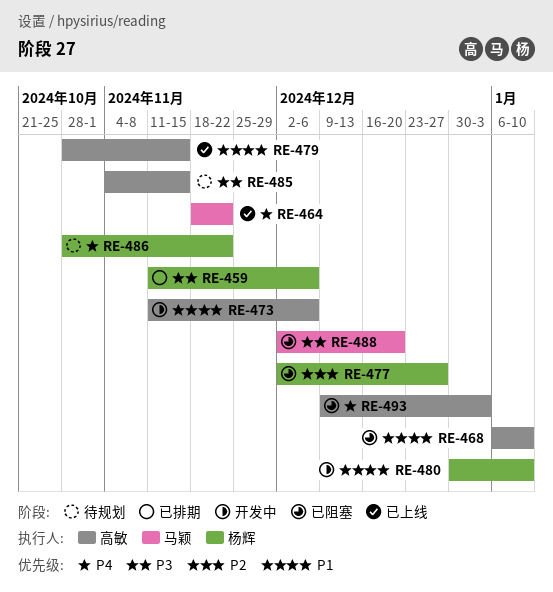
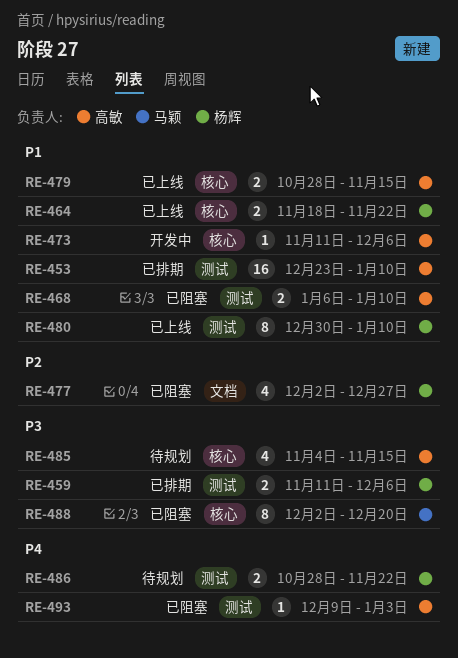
RE-453: none -> present
RE-464, owner: 马颖 -> 杨辉
RE-464, priority: P4 -> P1
RE-480, status: 开发中 -> 已上线

